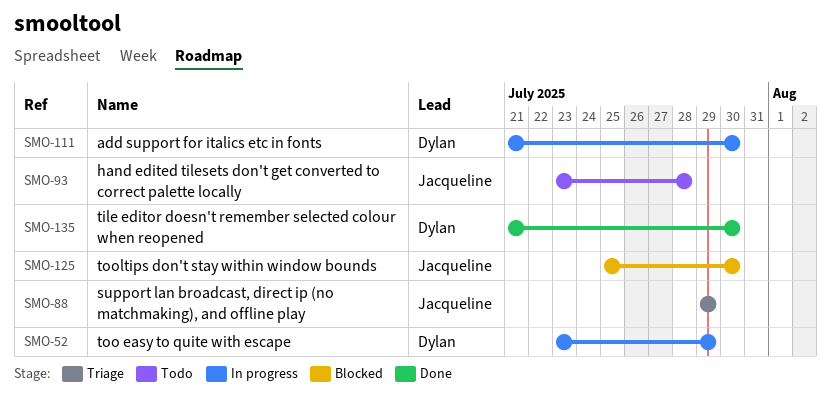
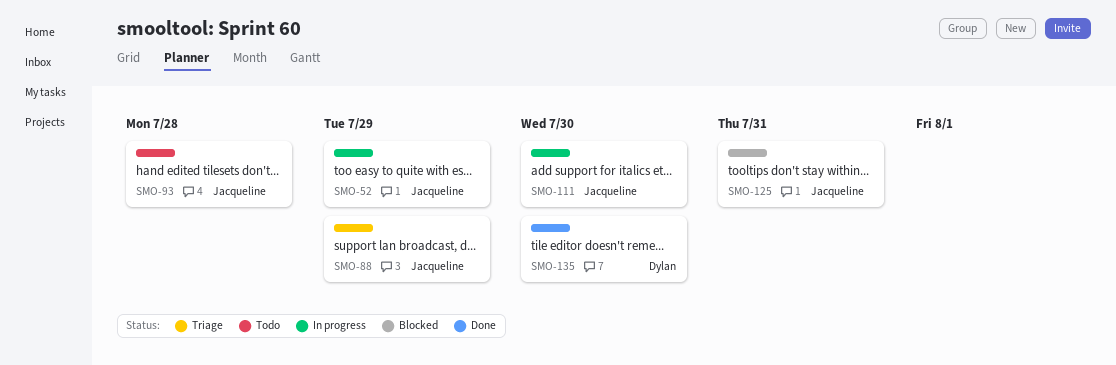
SMO-52, owner: Dylan -> Jacqueline
SMO-111, owner: Dylan -> Jacqueline
SMO-125, due: Jul 30 -> Jul 31

